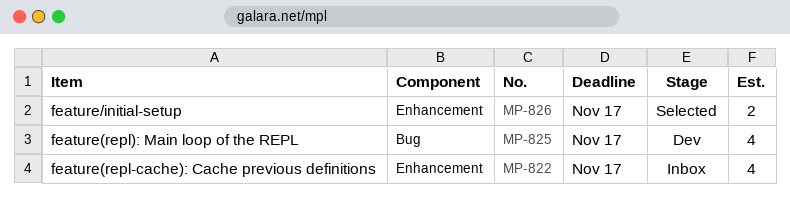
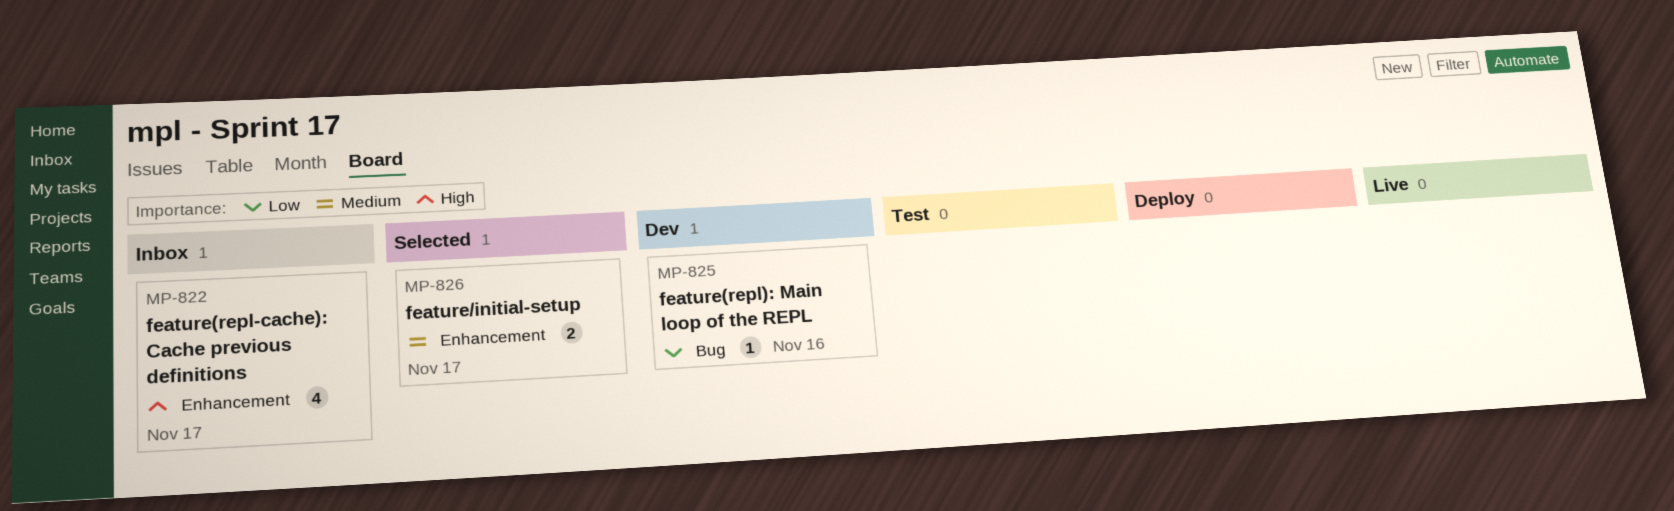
MP-825, estimate: 4 -> 1
MP-825, due: Nov 17 -> Nov 16

